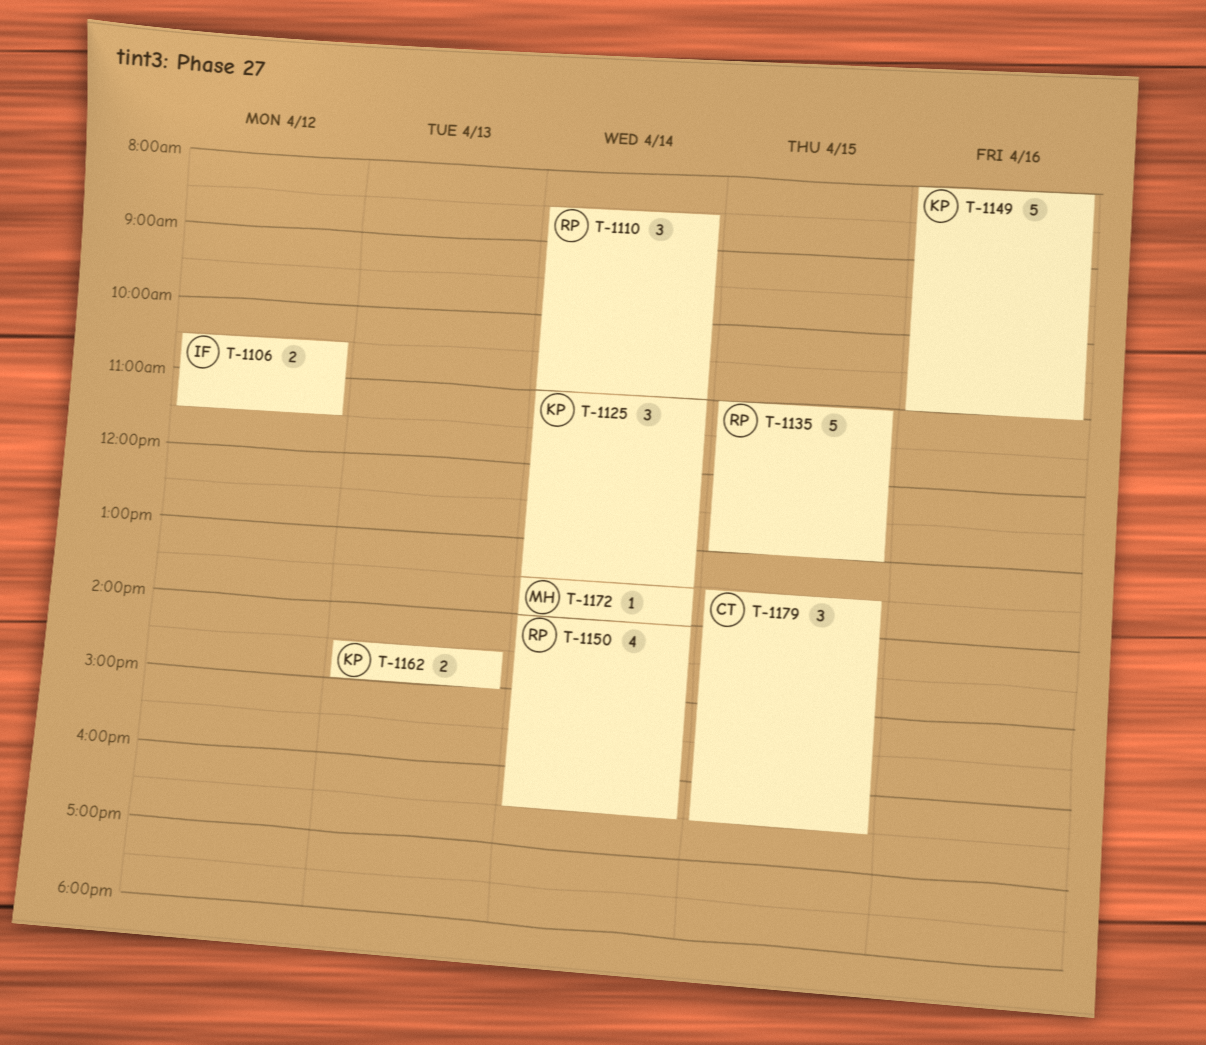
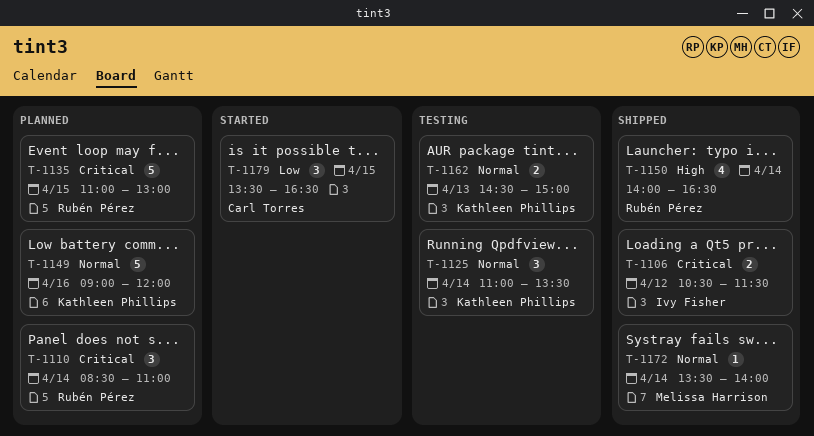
T-1149, begins: 08:00 -> 09:00
T-1149, ends: 11:00 -> 12:00

